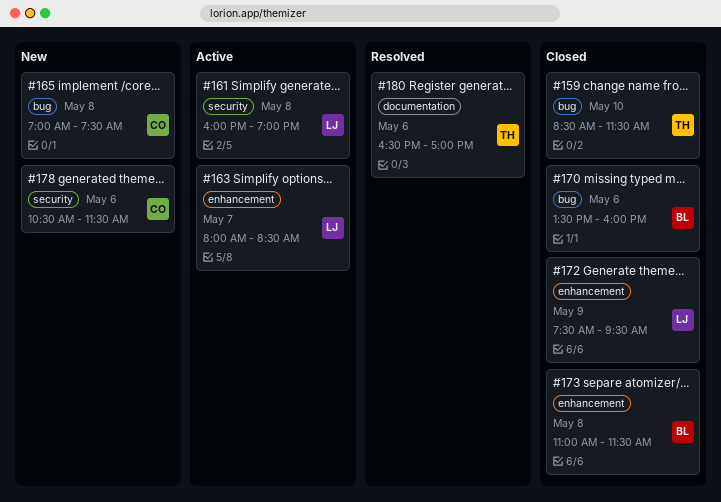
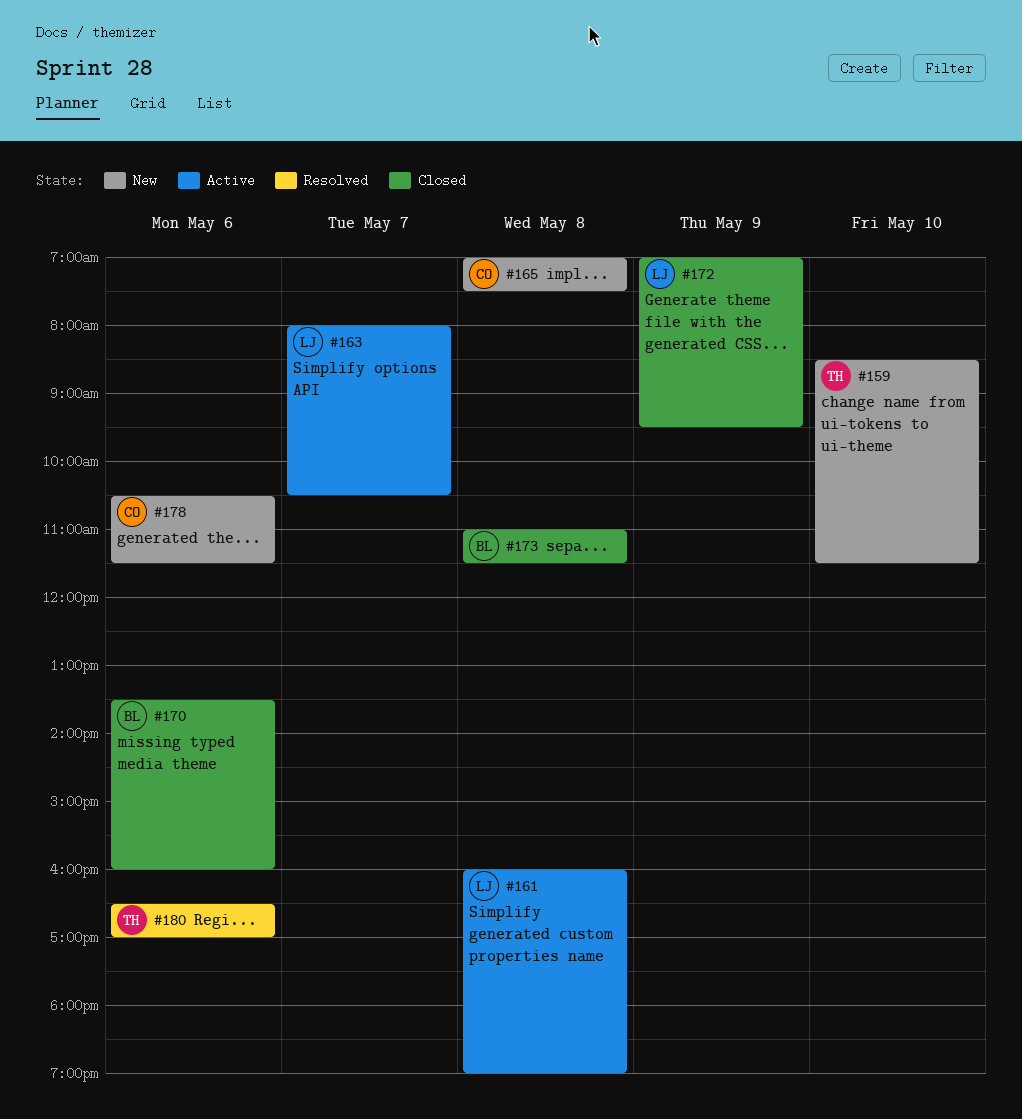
#159, status: Closed -> New
#163, ends: 08:30 -> 10:30
#172, begins: 07:30 -> 07:00

